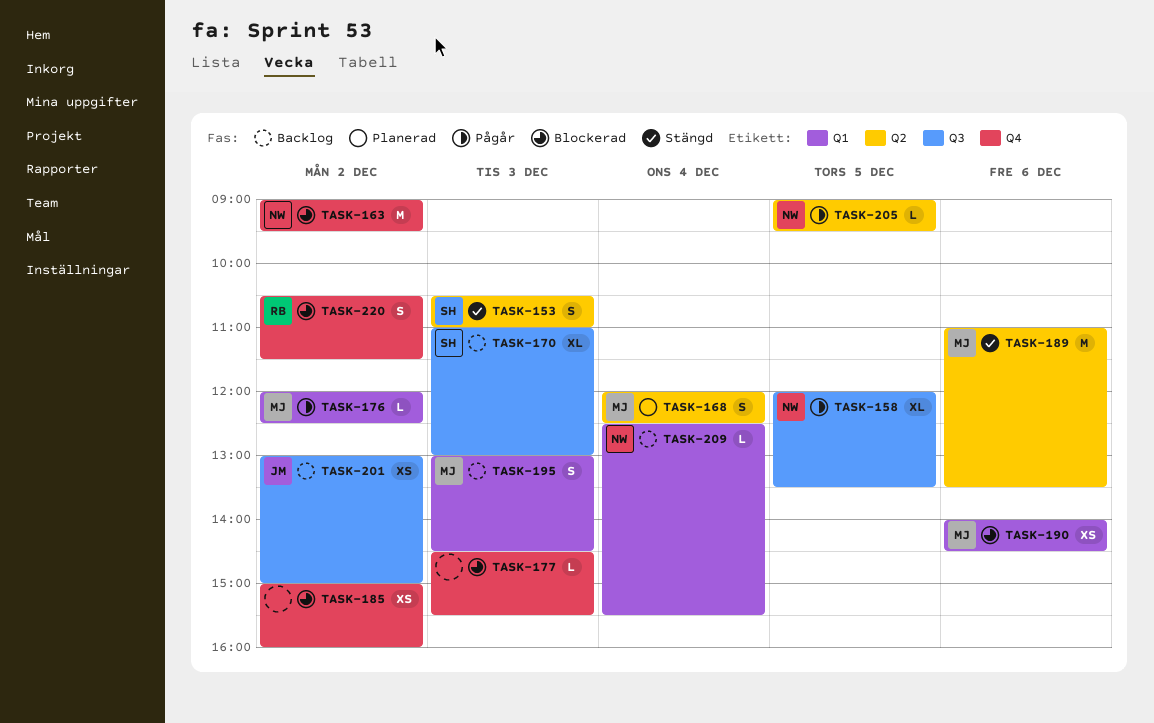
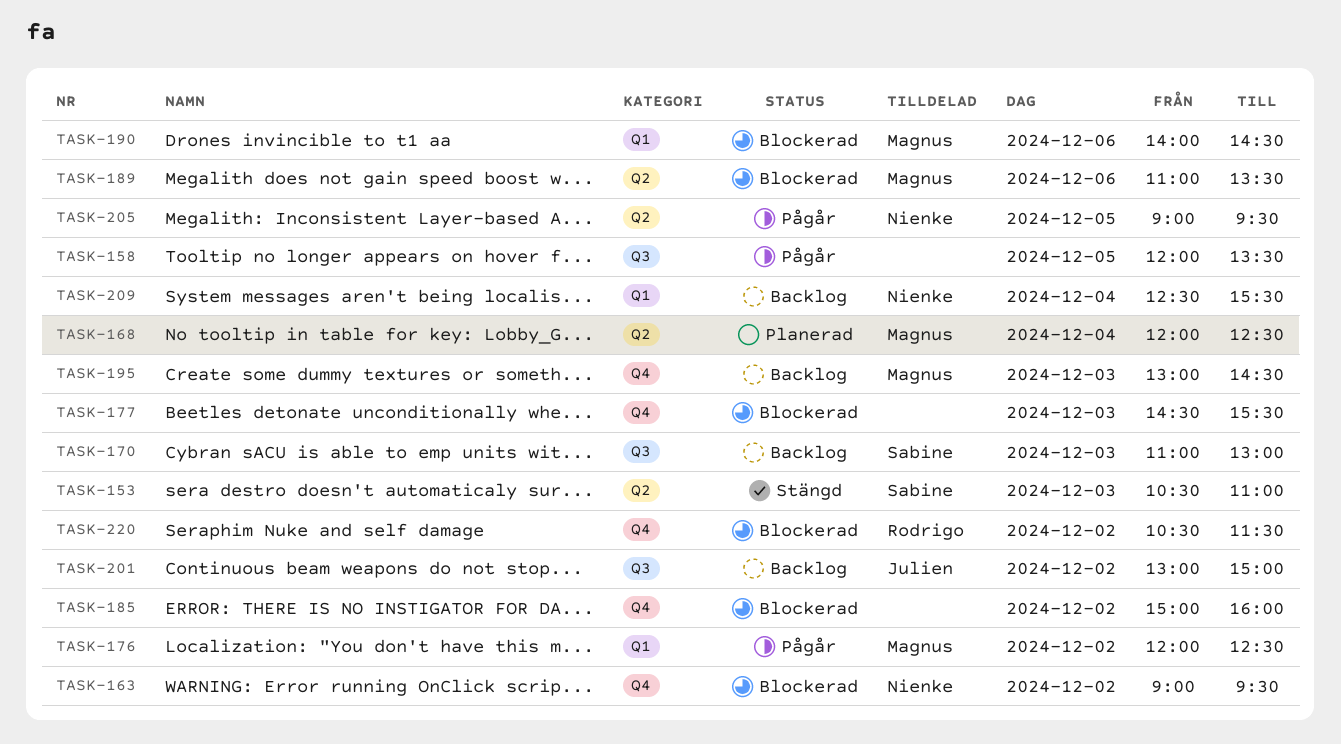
TASK-158, owner: Nienke -> none
TASK-189, status: Stängd -> Blockerad
TASK-195, label: Q1 -> Q4

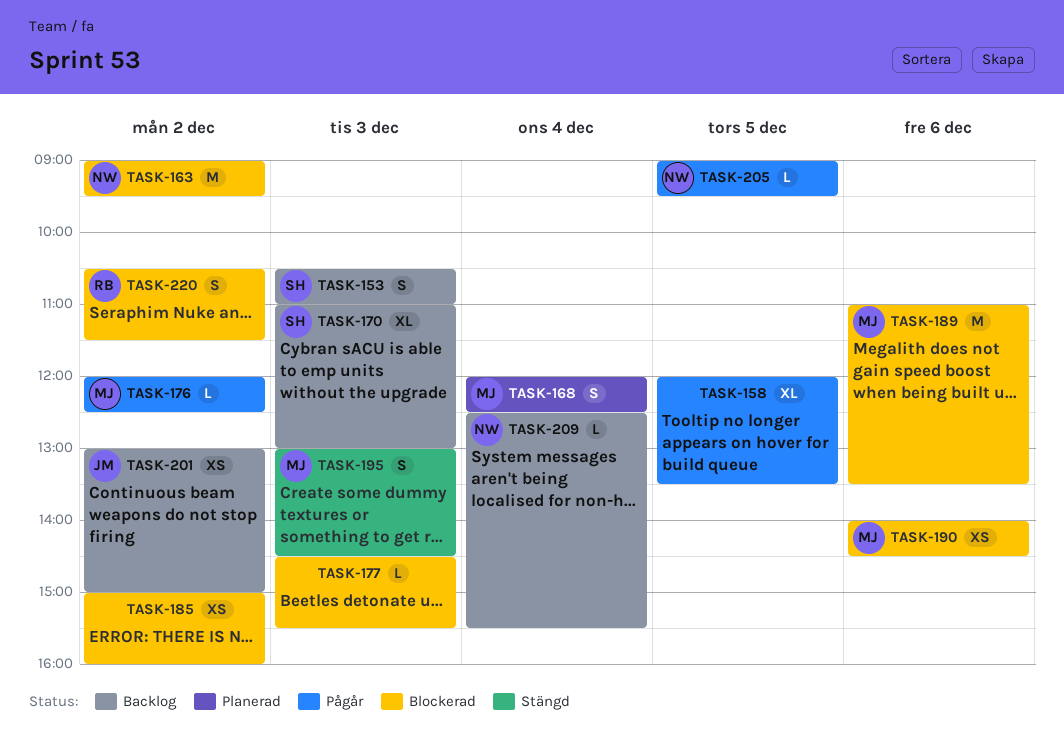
TASK-153, status: Stängd -> Backlog
TASK-195, status: Backlog -> Stängd

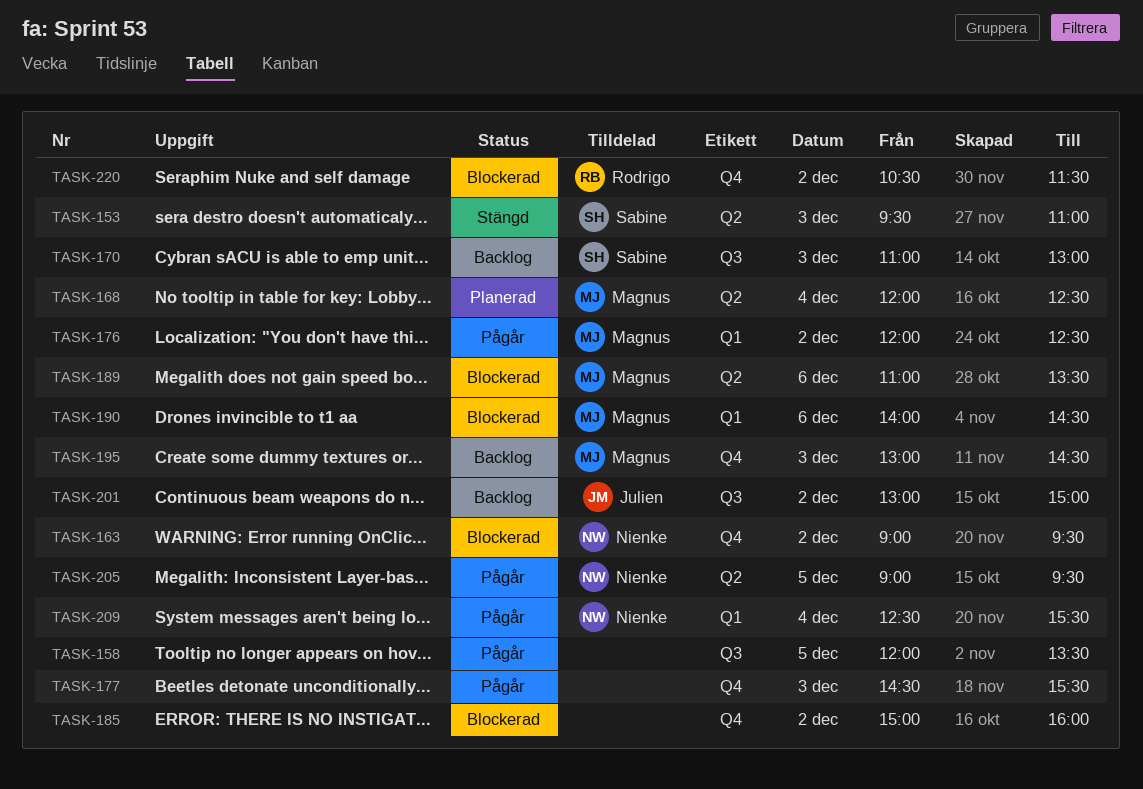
TASK-153, status: Backlog -> Stängd
TASK-153, begins: 10:30 -> 09:30
TASK-177, status: Blockerad -> Pågår
TASK-195, status: Stängd -> Backlog
TASK-209, status: Backlog -> Pågår

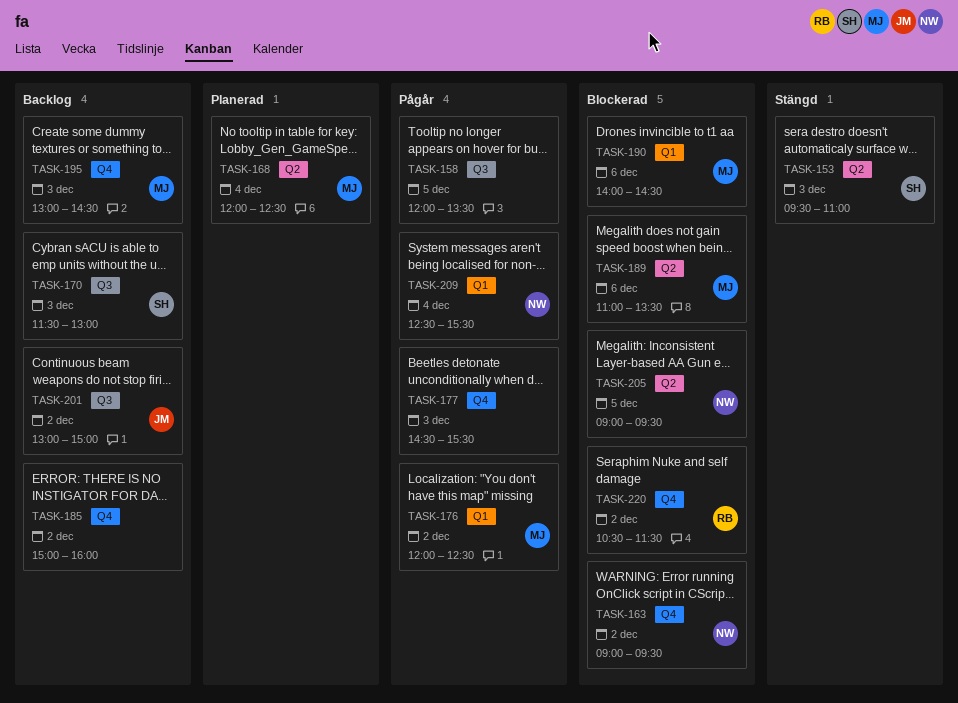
TASK-170, begins: 11:00 -> 11:30
TASK-185, status: Blockerad -> Backlog
TASK-205, status: Pågår -> Blockerad

